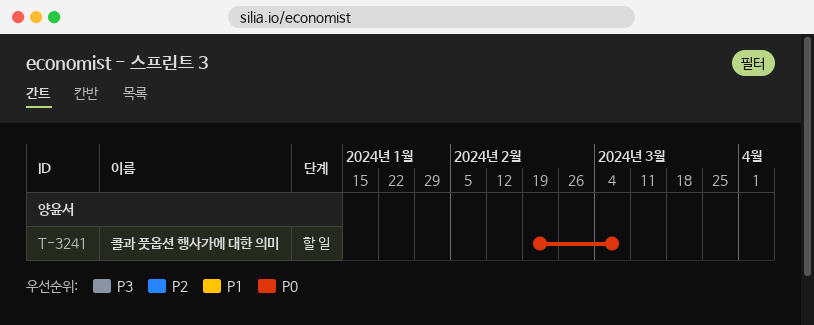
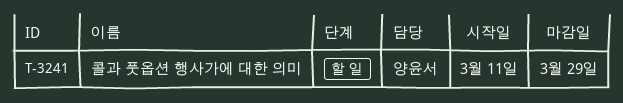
T-3241, start: Feb 19 -> Mar 11
T-3241, due: Mar 8 -> Mar 29

